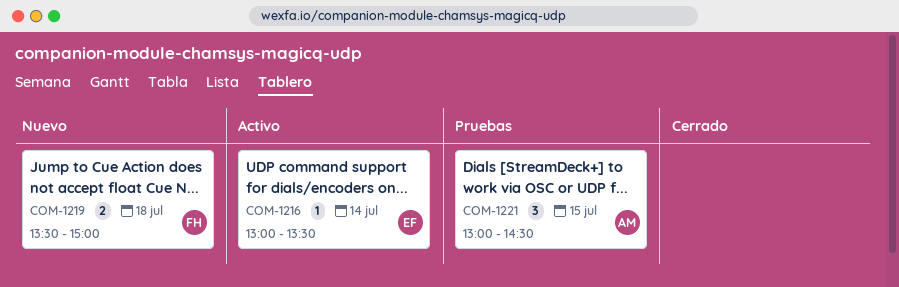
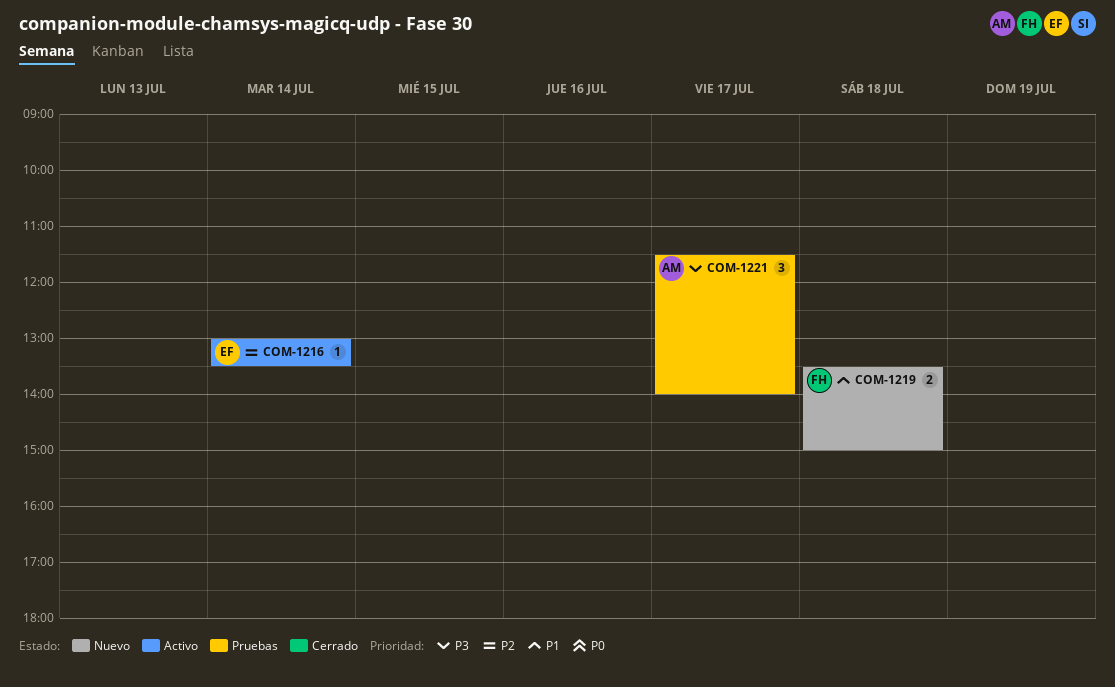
COM-1221, day: Jul 15 -> Jul 17
COM-1221, begins: 13:00 -> 11:30
COM-1221, ends: 14:30 -> 14:00

